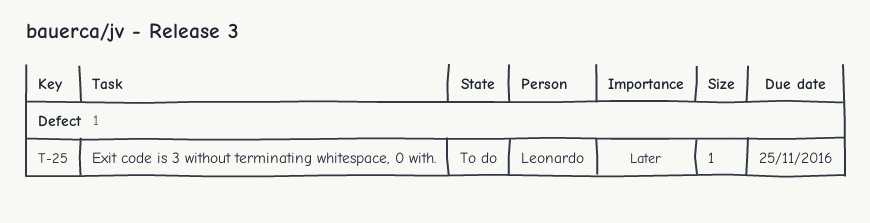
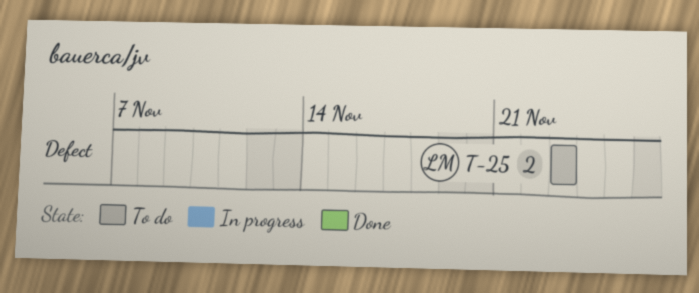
T-25, estimate: 1 -> 2
T-25, due: Nov 25 -> Nov 23

